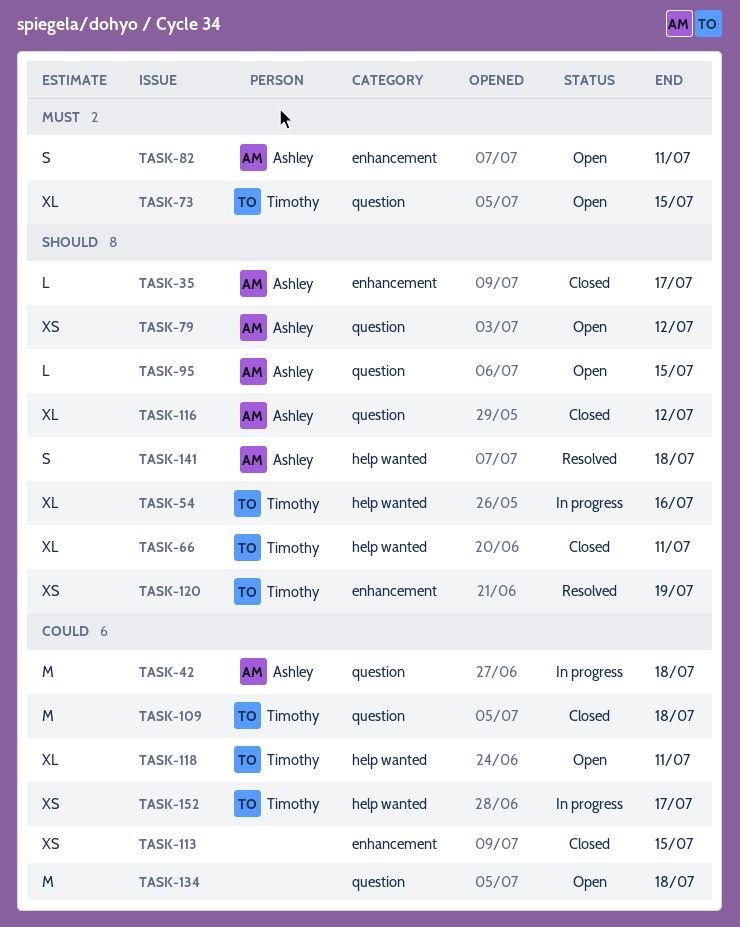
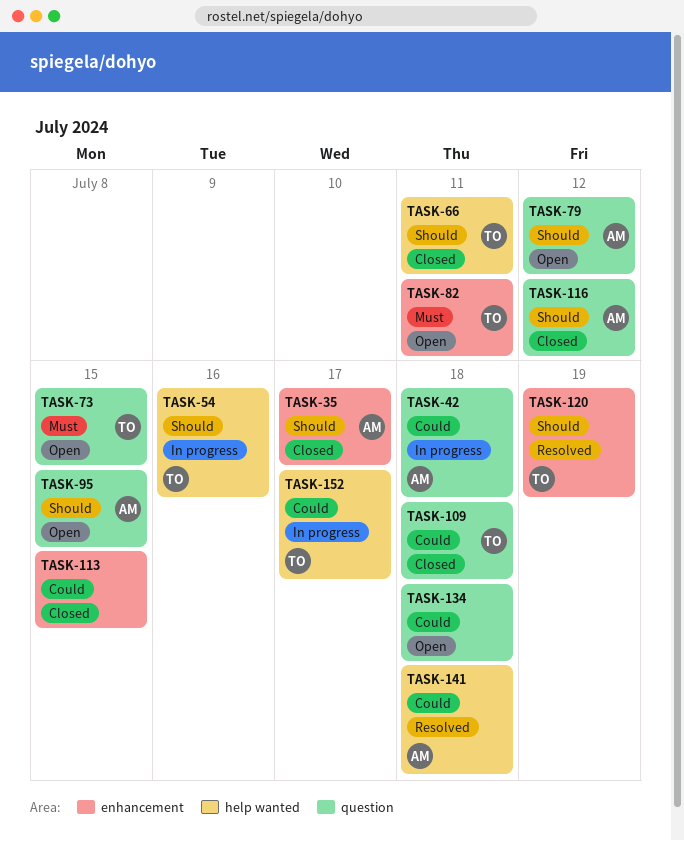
TASK-82, owner: Ashley -> Timothy
TASK-118: present -> none
TASK-141, priority: Should -> Could

